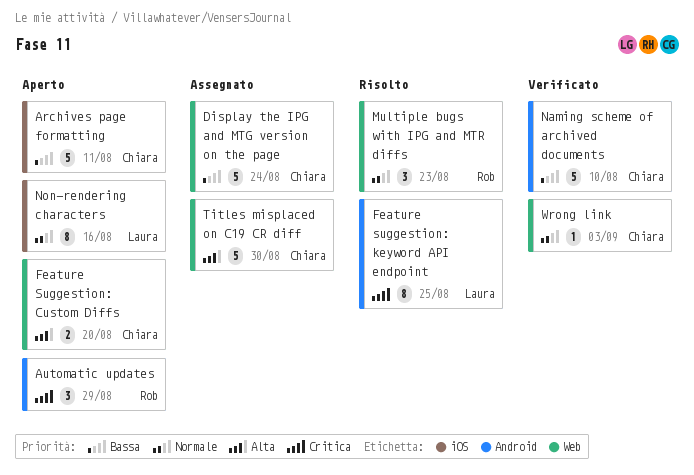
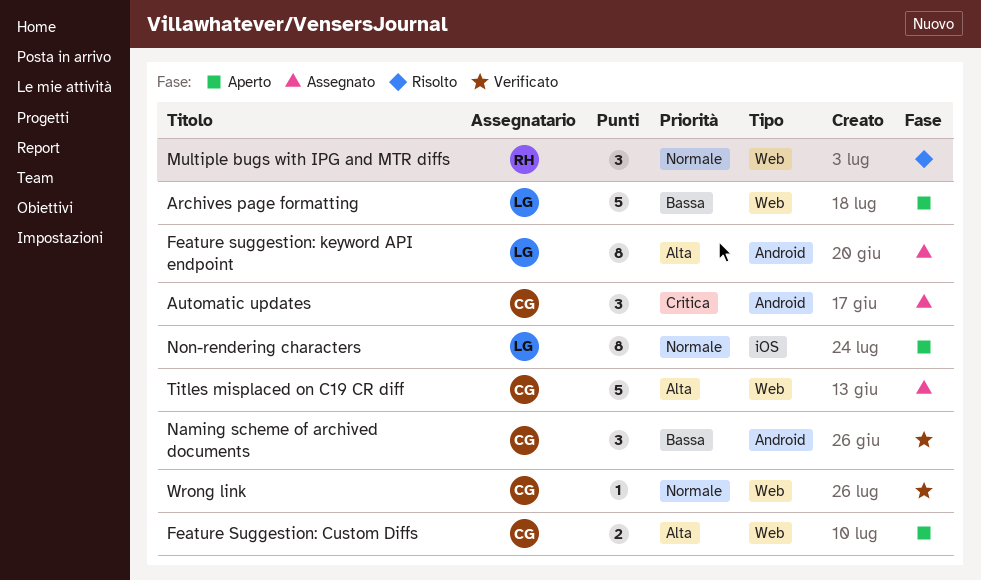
Archives page formatting, owner: Chiara -> Laura
Archives page formatting, label: iOS -> Web
Automatic updates, status: Aperto -> Assegnato
Automatic updates, owner: Rob -> Chiara
Display the IPG and MTG version on the page: present -> none
Feature suggestion: keyword API endpoint, status: Risolto -> Assegnato
Feature suggestion: keyword API endpoint, priority: Critica -> Alta
Naming scheme of archived documents, estimate: 5 -> 3

